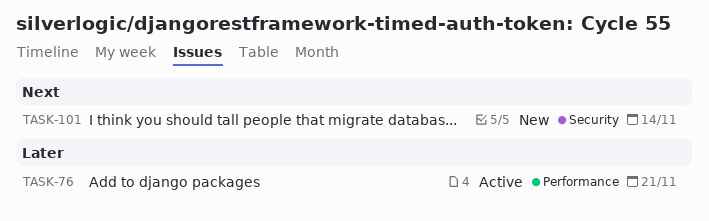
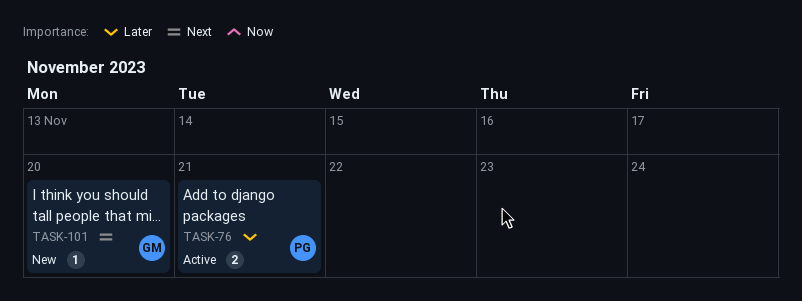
TASK-101, due: Nov 14 -> Nov 20

